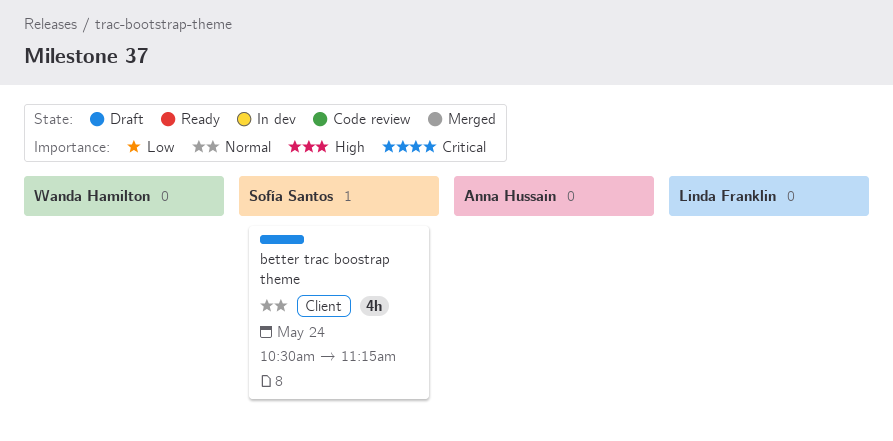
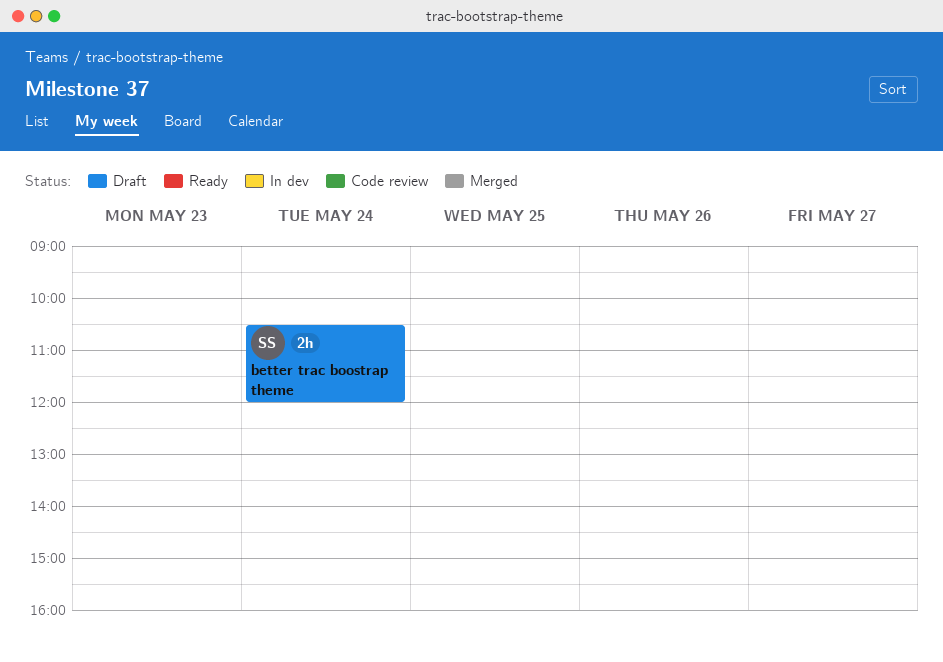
better trac boostrap theme, estimate: 4h -> 2h
better trac boostrap theme, ends: 11:15 -> 12:00

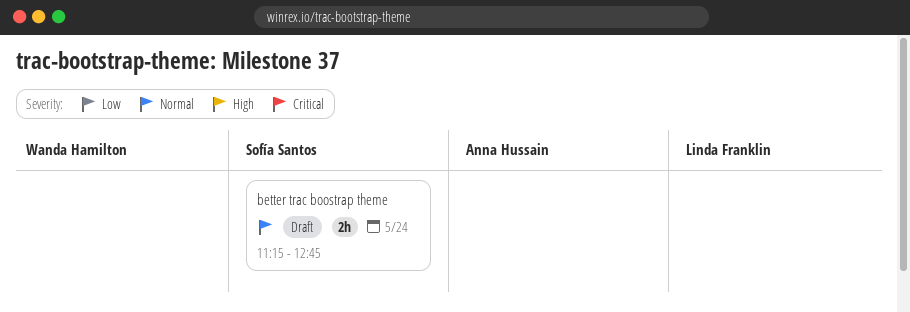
better trac boostrap theme, begins: 10:30 -> 11:15
better trac boostrap theme, ends: 12:00 -> 12:45

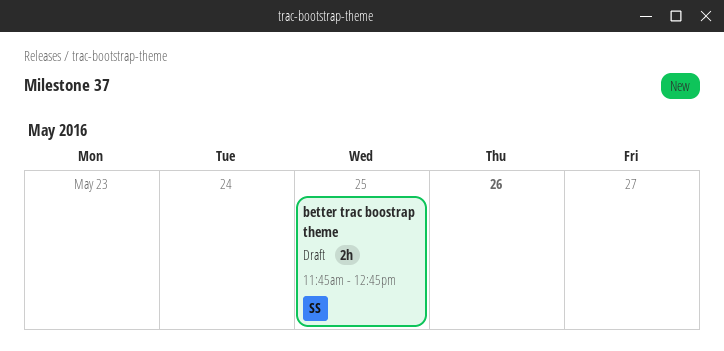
better trac boostrap theme, day: May 24 -> May 25
better trac boostrap theme, begins: 11:15 -> 11:45

